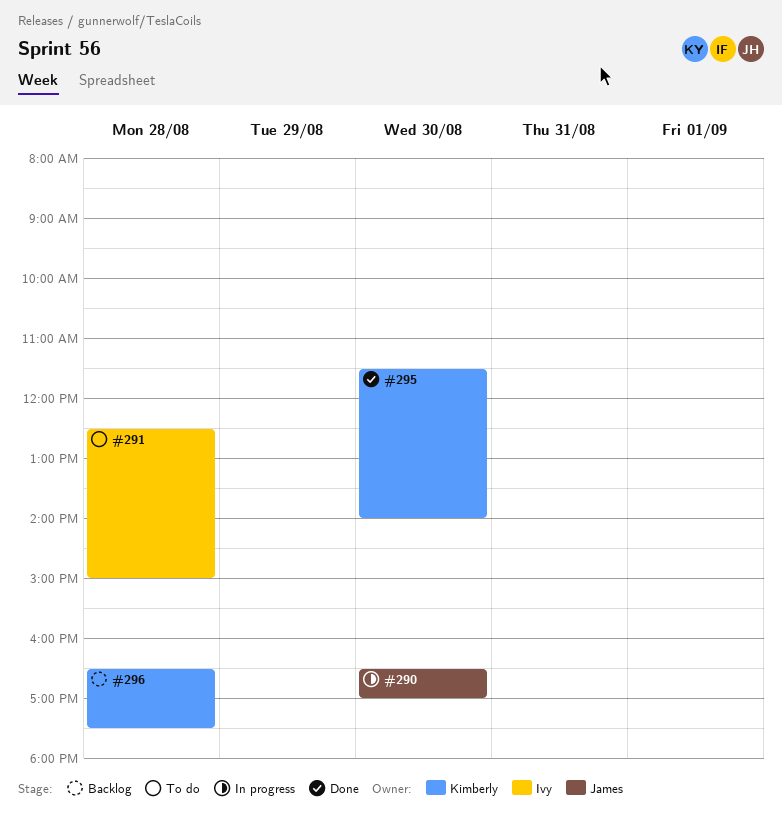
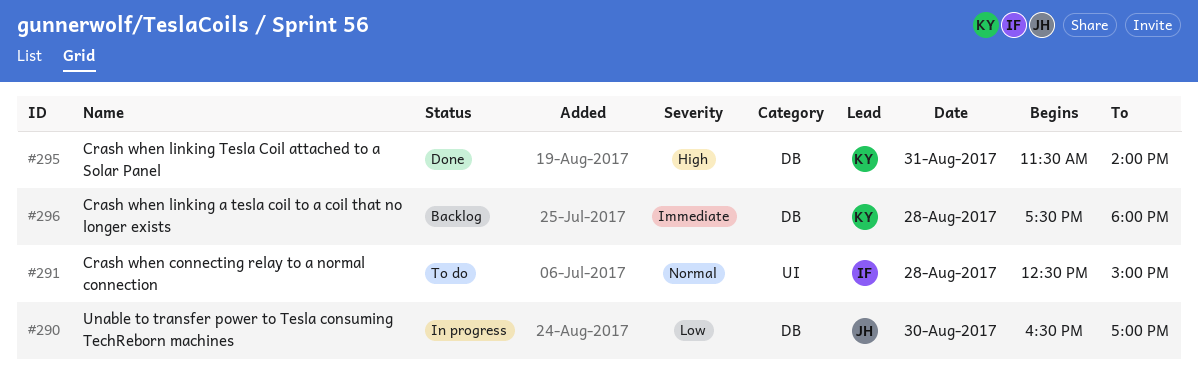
#295, day: Aug 30 -> Aug 31
#296, begins: 16:30 -> 17:30
#296, ends: 17:30 -> 18:00

